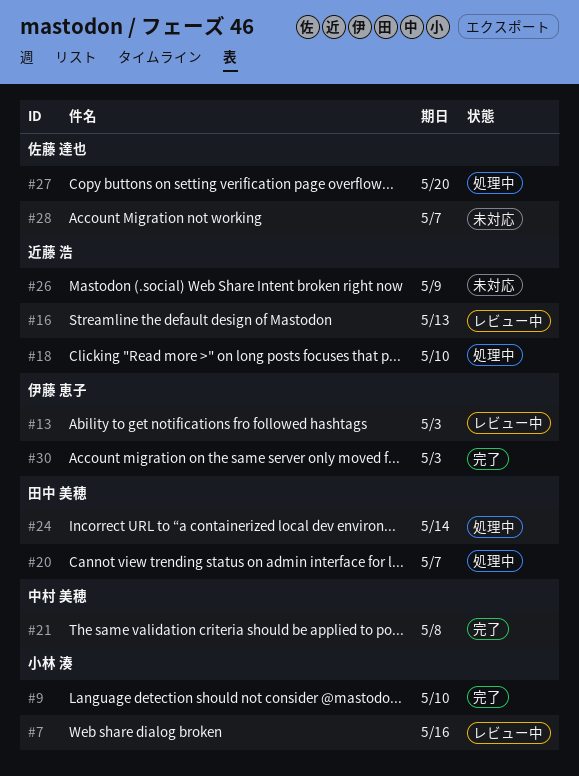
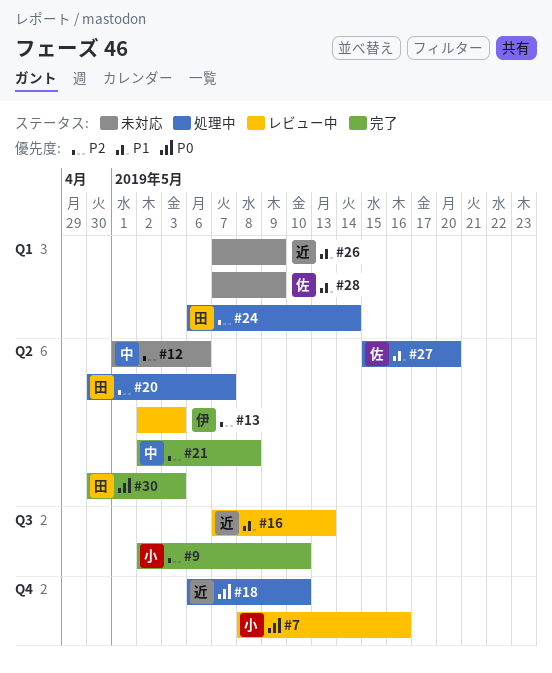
#12: none -> present
#28, due: May 7 -> May 9
#30, owner: 伊藤 恵子 -> 田中 美穂

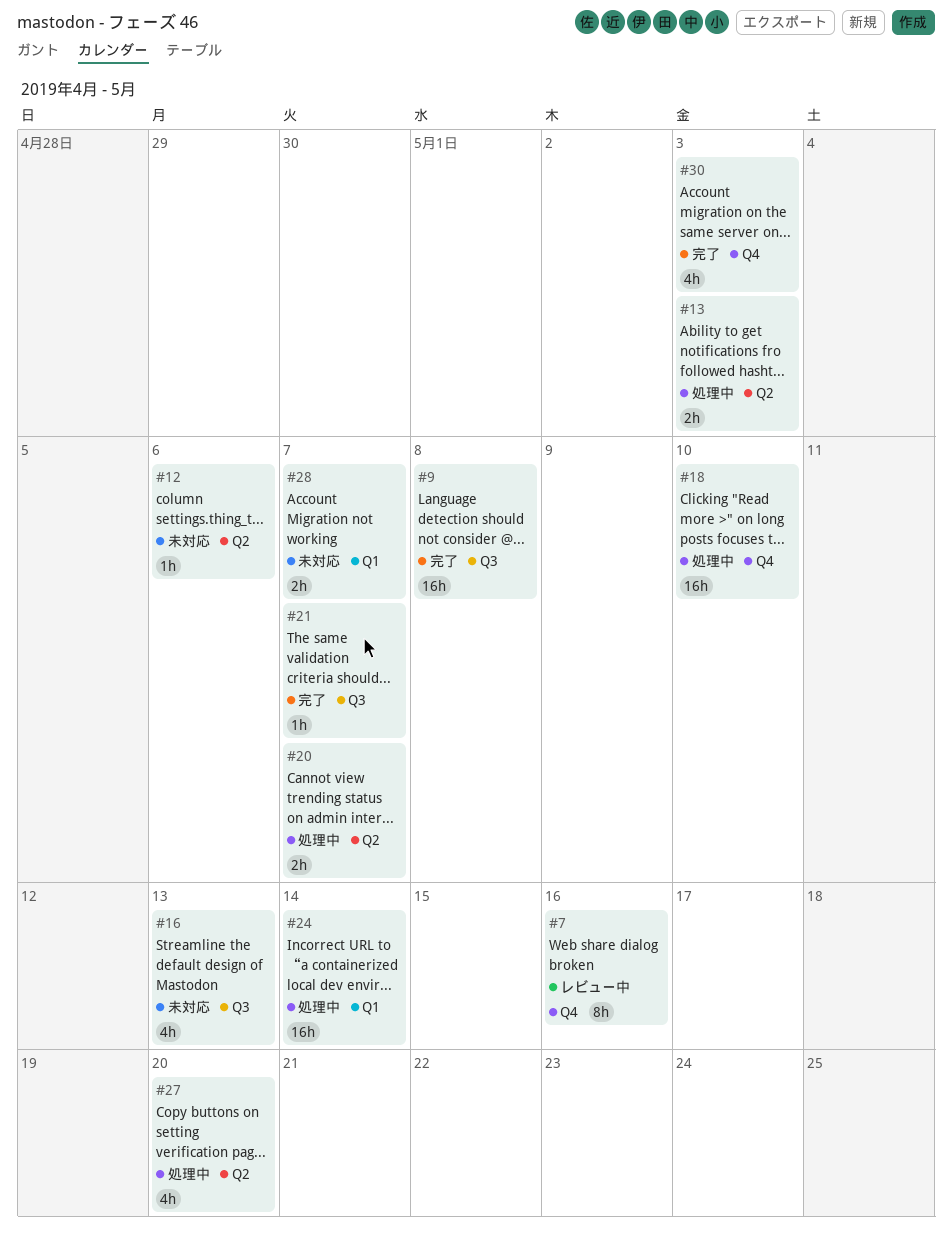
#9, due: May 10 -> May 8
#13, status: レビュー中 -> 処理中
#16, status: レビュー中 -> 未対応
#21, label: Q2 -> Q3
#21, due: May 8 -> May 7
#26: present -> none
#28, due: May 9 -> May 7
#30, label: Q2 -> Q4

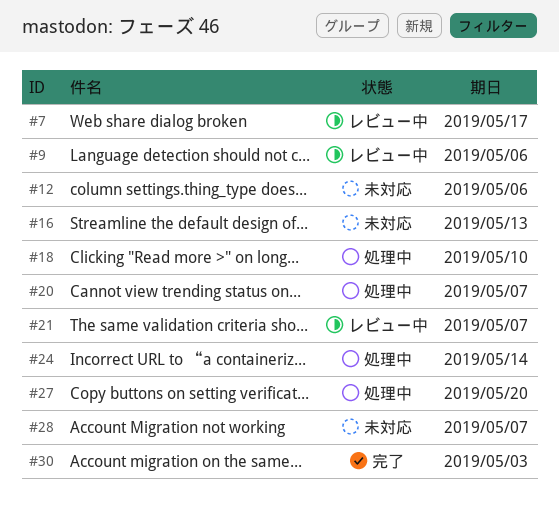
#7, due: May 16 -> May 17
#9, status: 完了 -> レビュー中
#9, due: May 8 -> May 6
#13: present -> none
#21, status: 完了 -> レビュー中

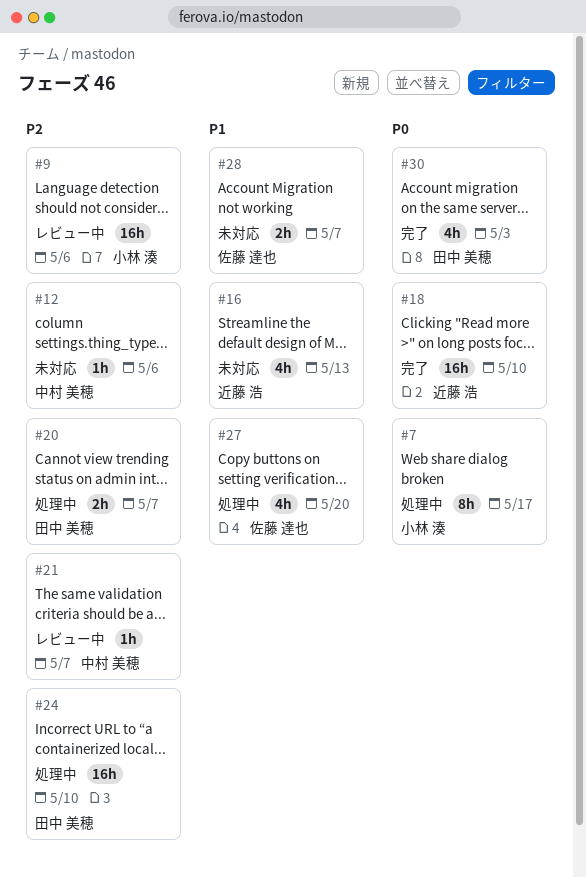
#7, status: レビュー中 -> 処理中
#18, status: 処理中 -> 完了
#24, due: May 14 -> May 10

